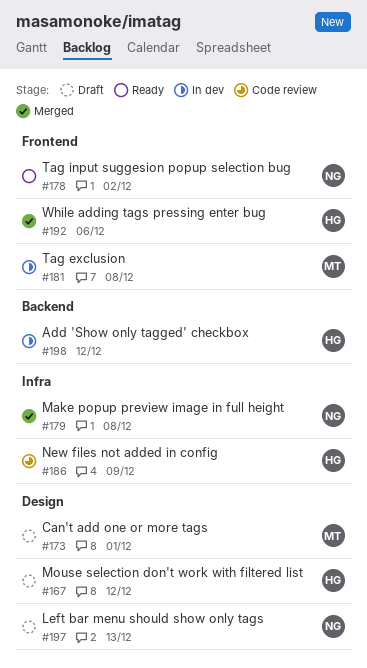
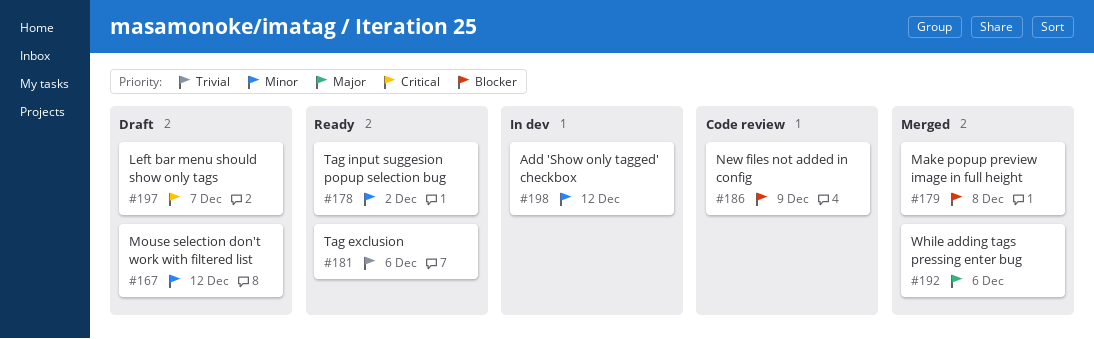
#173: present -> none
#181, status: In dev -> Ready
#181, due: Dec 8 -> Dec 6
#197, due: Dec 13 -> Dec 7

